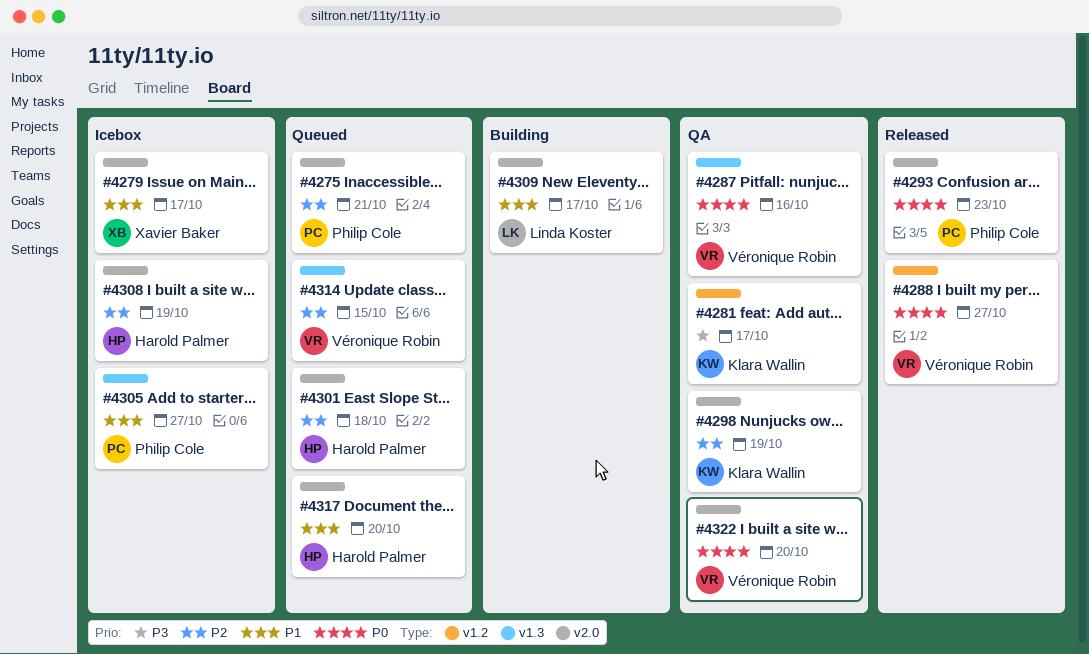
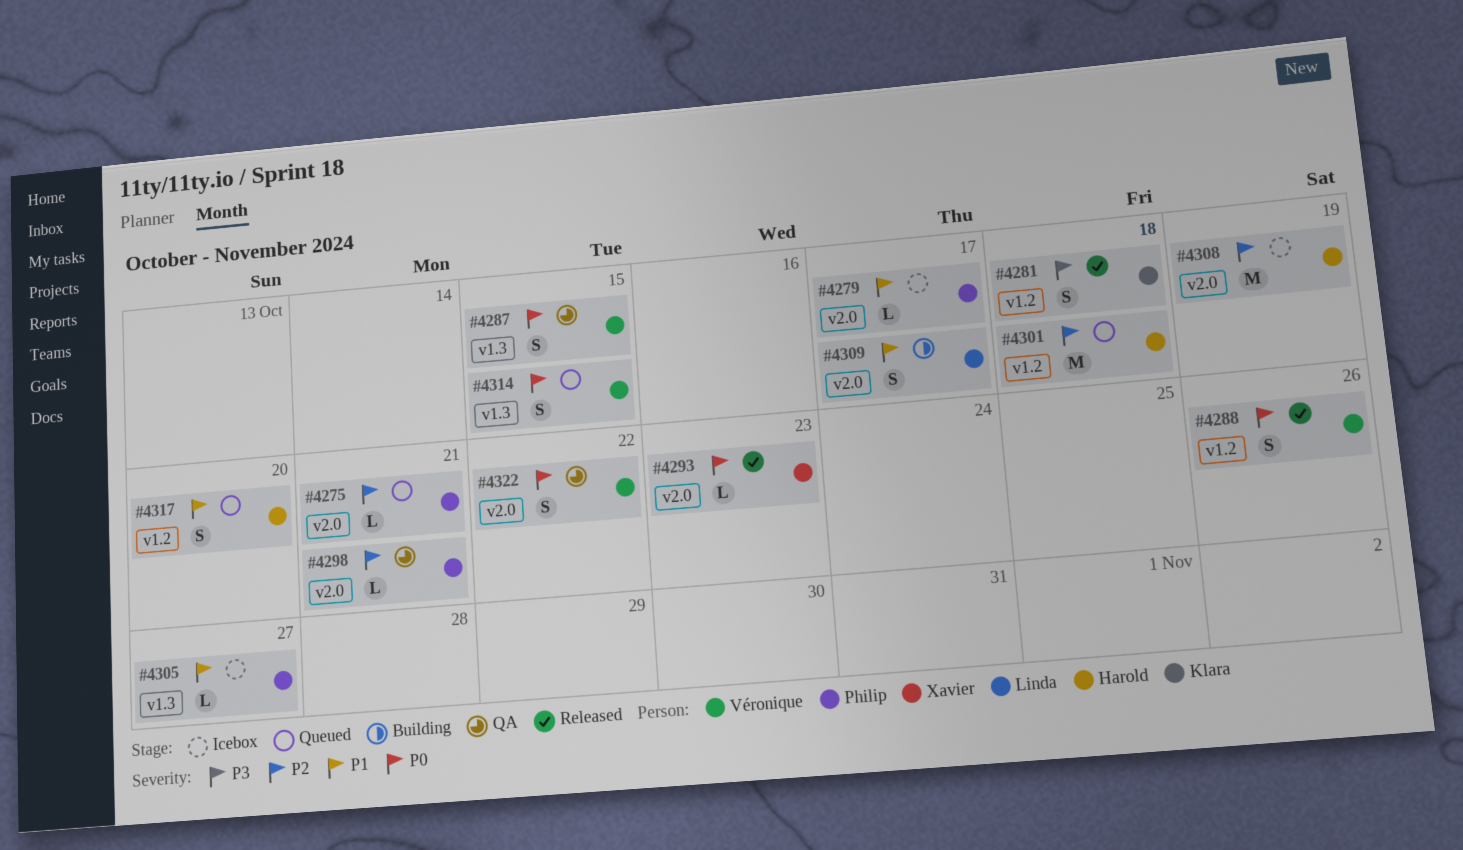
#4279, owner: Xavier Baker -> Philip Cole
#4281, status: QA -> Released
#4281, due: Oct 17 -> Oct 18
#4287, due: Oct 16 -> Oct 15
#4288, due: Oct 27 -> Oct 26
#4293, owner: Philip Cole -> Xavier Baker
#4298, owner: Klara Wallin -> Philip Cole
#4298, due: Oct 19 -> Oct 21
#4301, label: v2.0 -> v1.2
#4314, priority: P2 -> P0
#4317, label: v2.0 -> v1.2
#4322, due: Oct 20 -> Oct 22

